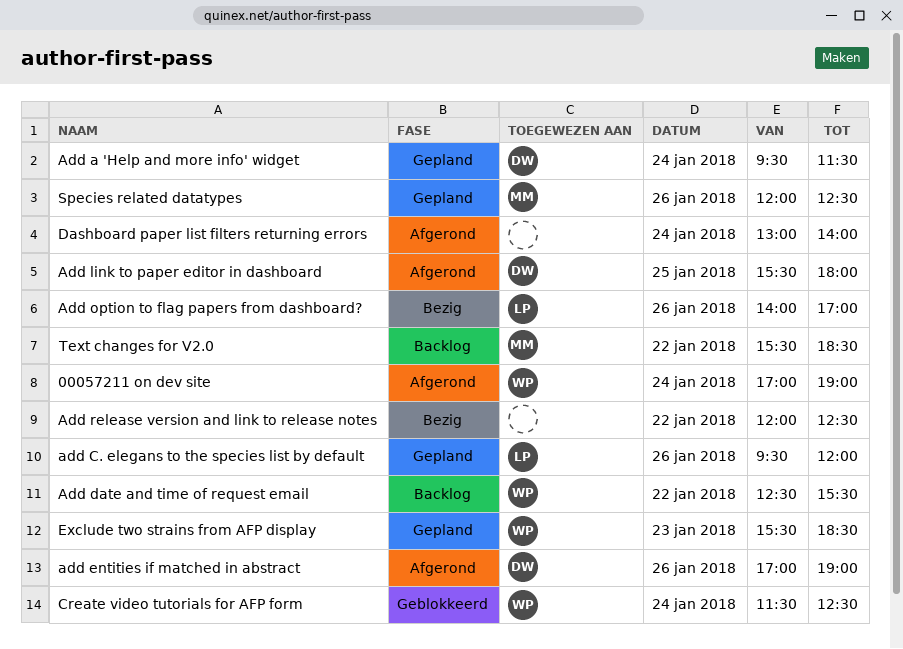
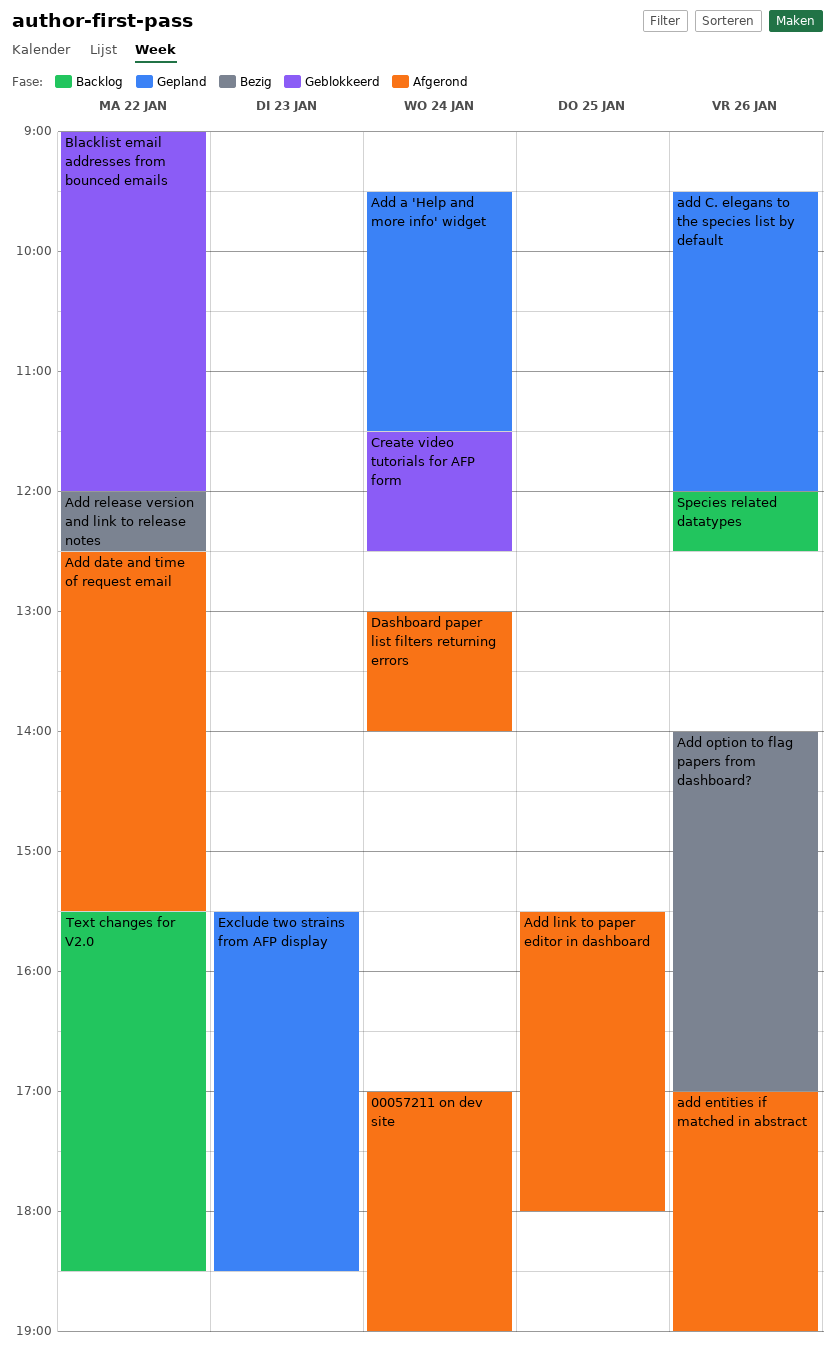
Add date and time of request email, status: Backlog -> Afgerond
Blacklist email addresses from bounced emails: none -> present
Species related datatypes, status: Gepland -> Backlog

